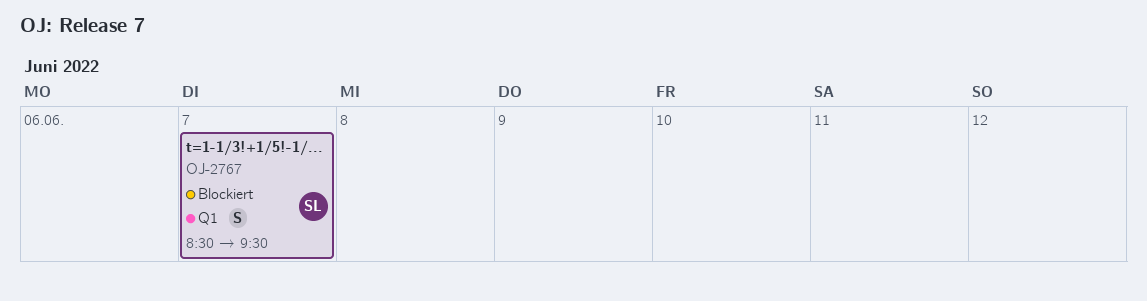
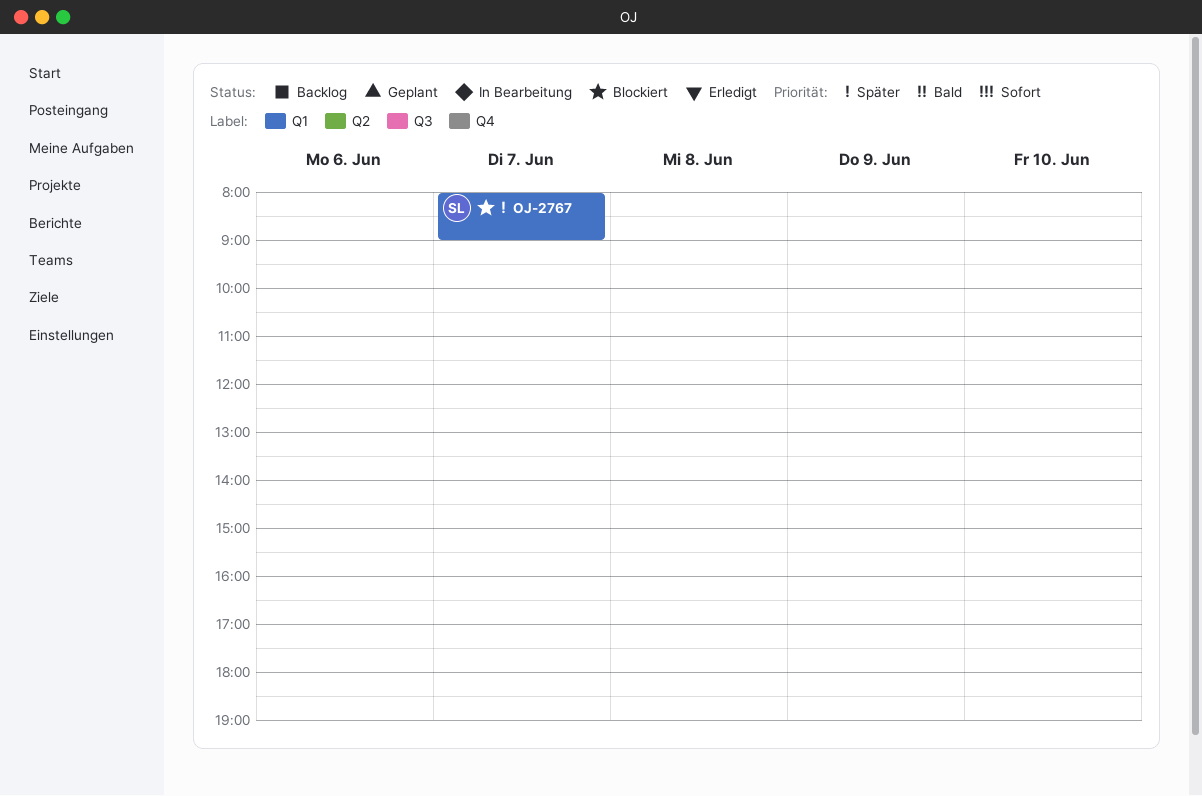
OJ-2767, begins: 08:30 -> 08:00
OJ-2767, ends: 09:30 -> 09:00

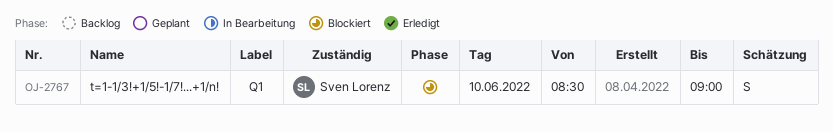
OJ-2767, day: Jun 7 -> Jun 10
OJ-2767, begins: 08:00 -> 08:30

